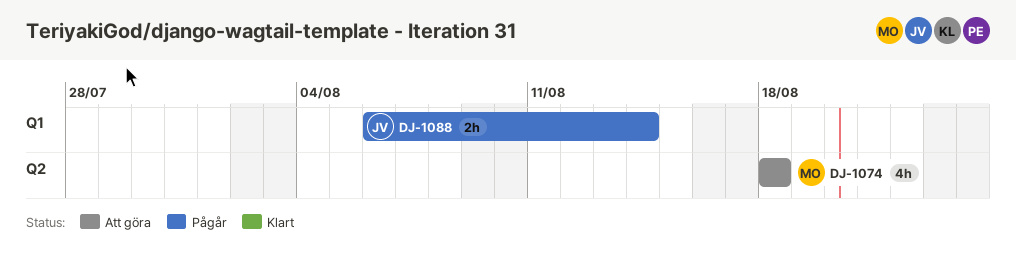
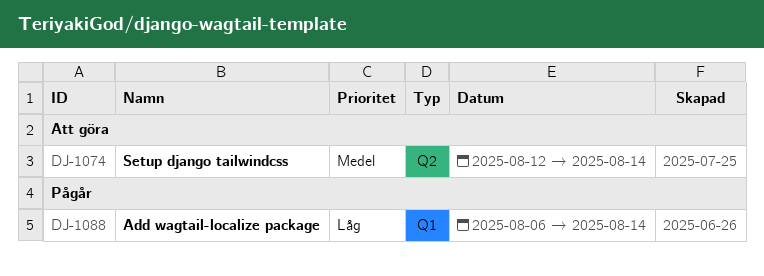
DJ-1074, start: Aug 18 -> Aug 12
DJ-1074, due: Aug 18 -> Aug 14

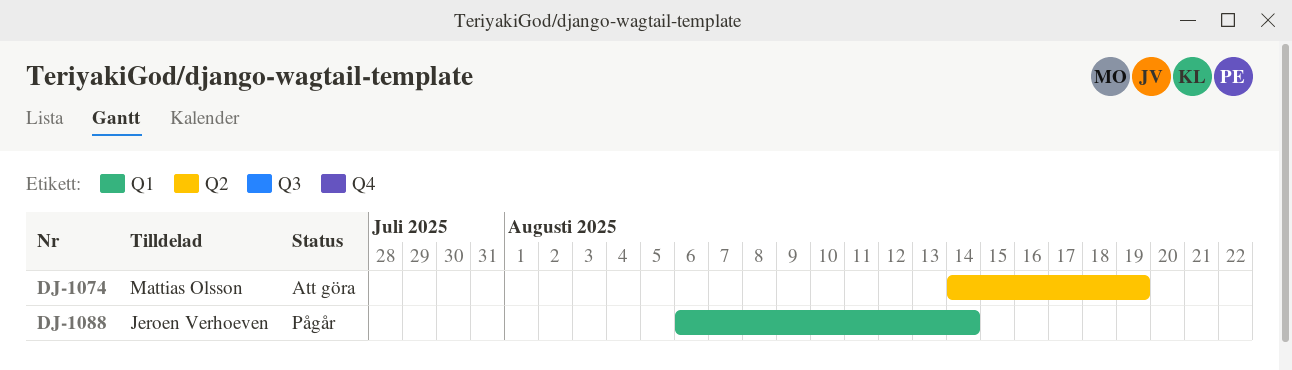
DJ-1074, start: Aug 12 -> Aug 14
DJ-1074, due: Aug 14 -> Aug 19

